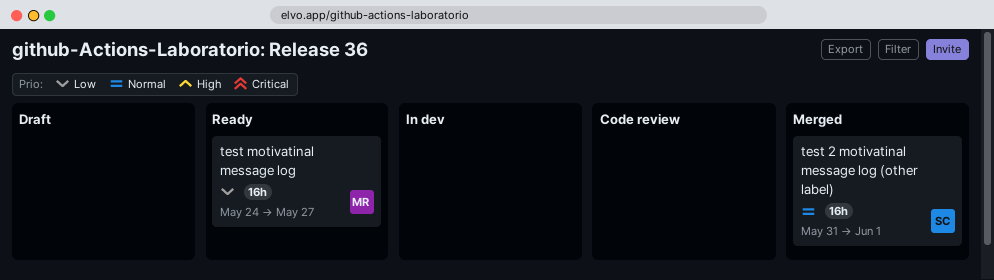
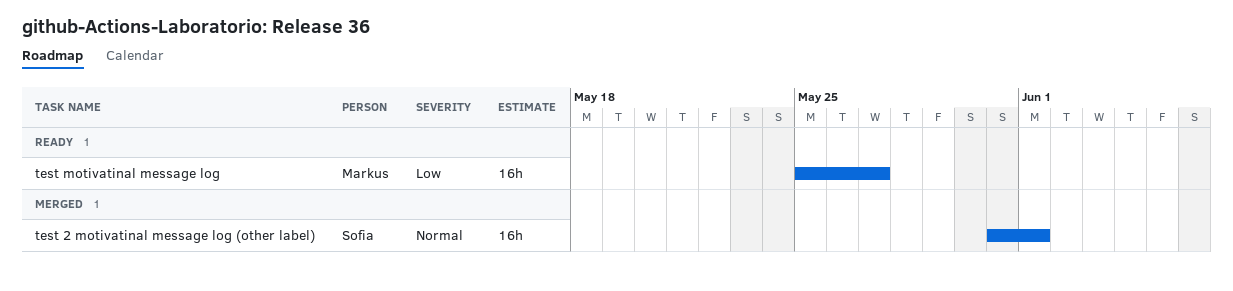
test motivatinal message log, start: May 24 -> May 25

